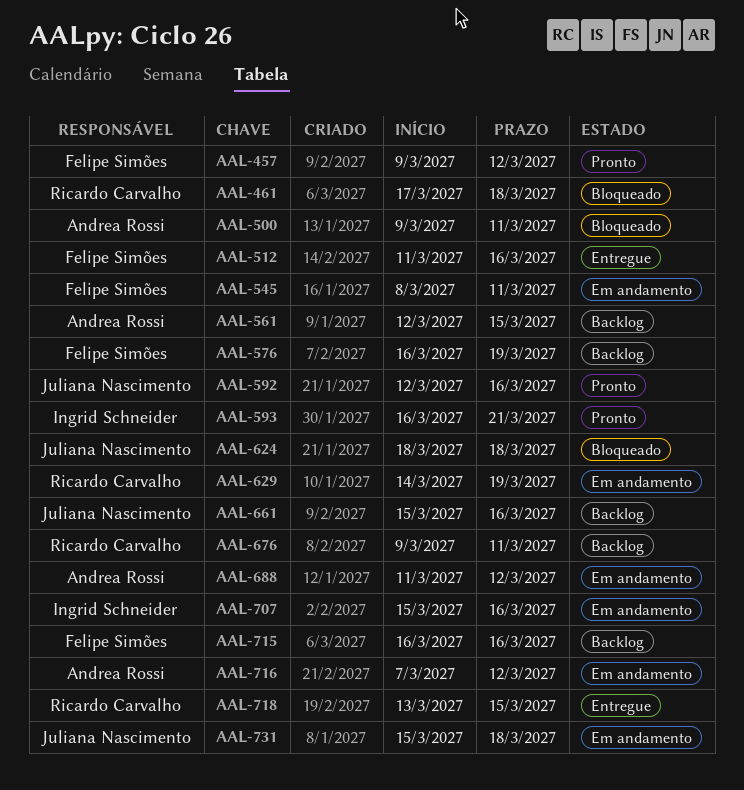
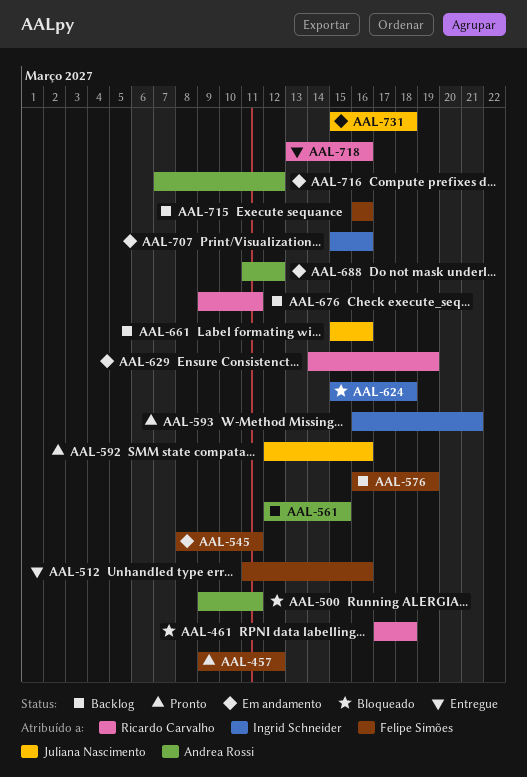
AAL-624, owner: Juliana Nascimento -> Ingrid Schneider
AAL-624, start: Mar 18 -> Mar 15
AAL-718, due: Mar 15 -> Mar 16

